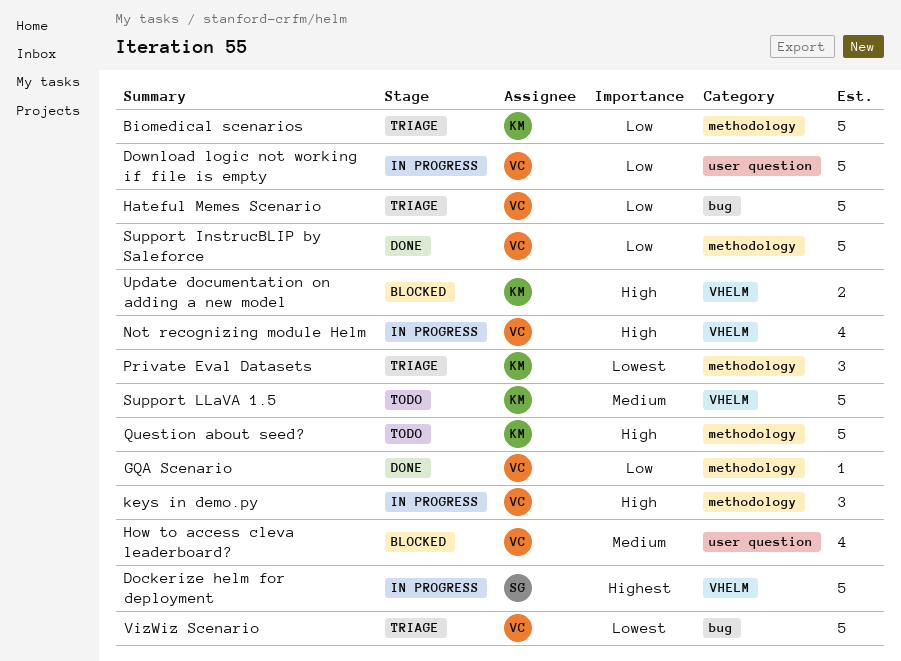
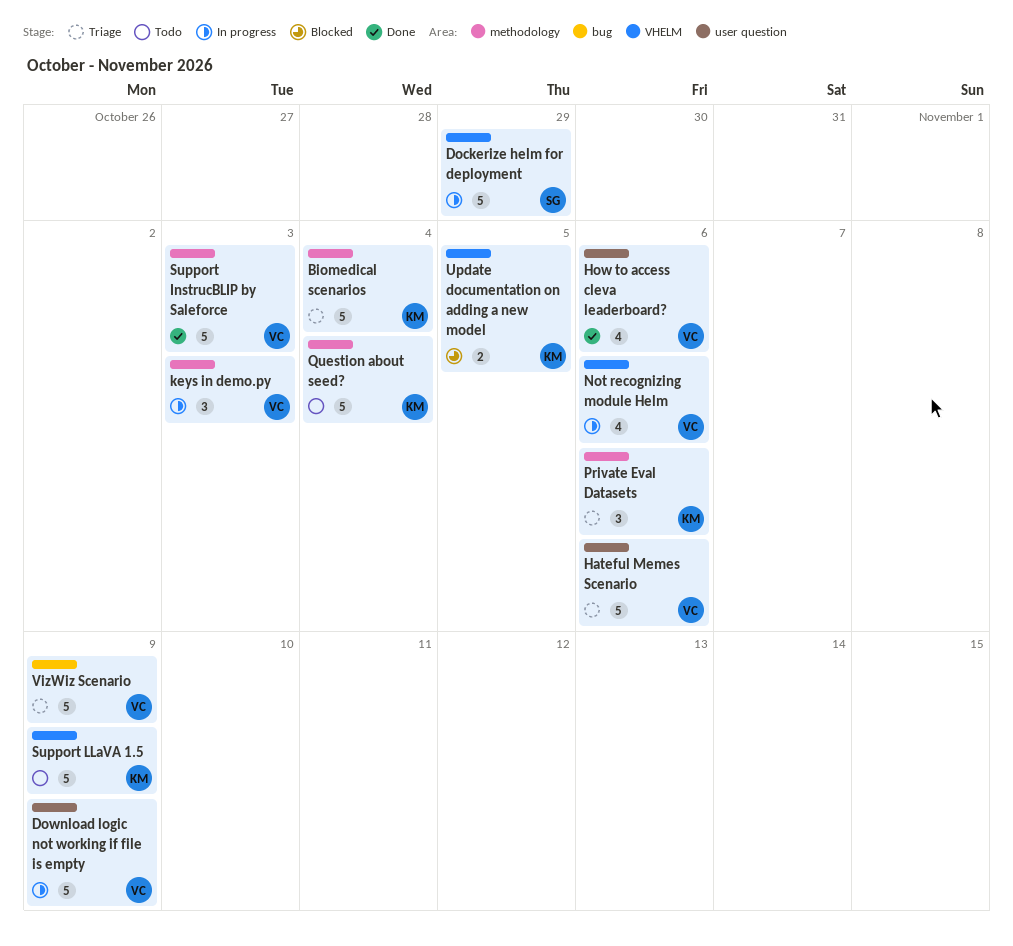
GQA Scenario: present -> none
Hateful Memes Scenario, label: bug -> user question
How to access cleva leaderboard?, status: Blocked -> Done

